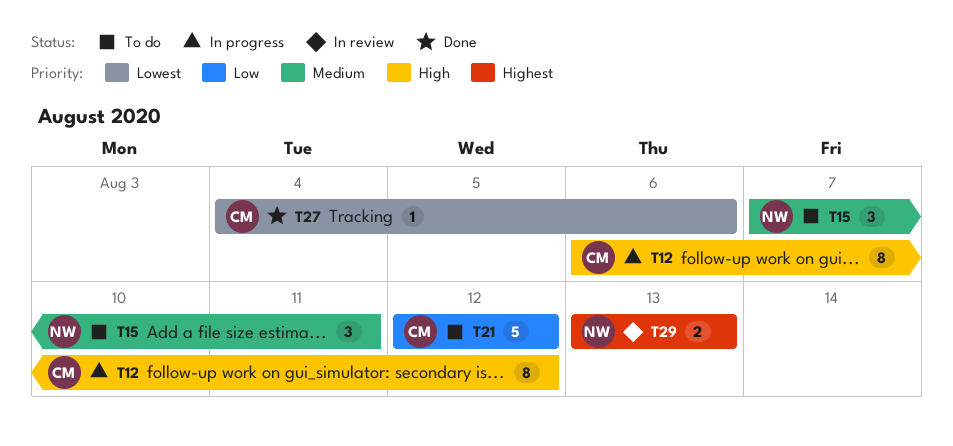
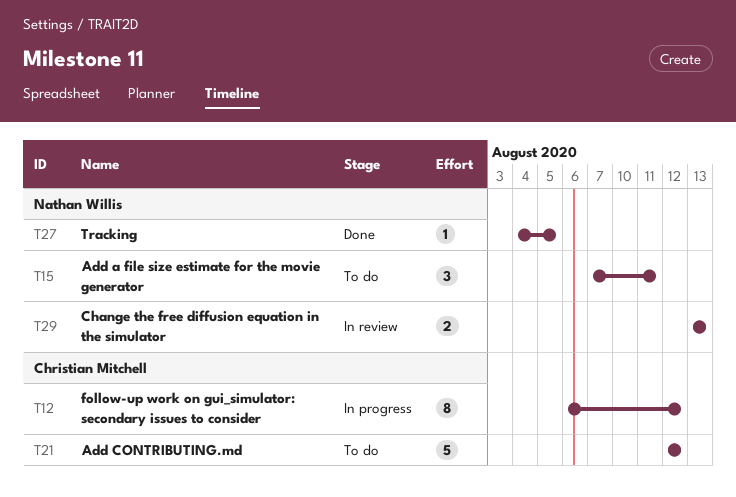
T27, owner: Christian Mitchell -> Nathan Willis
T27, due: Aug 6 -> Aug 5

